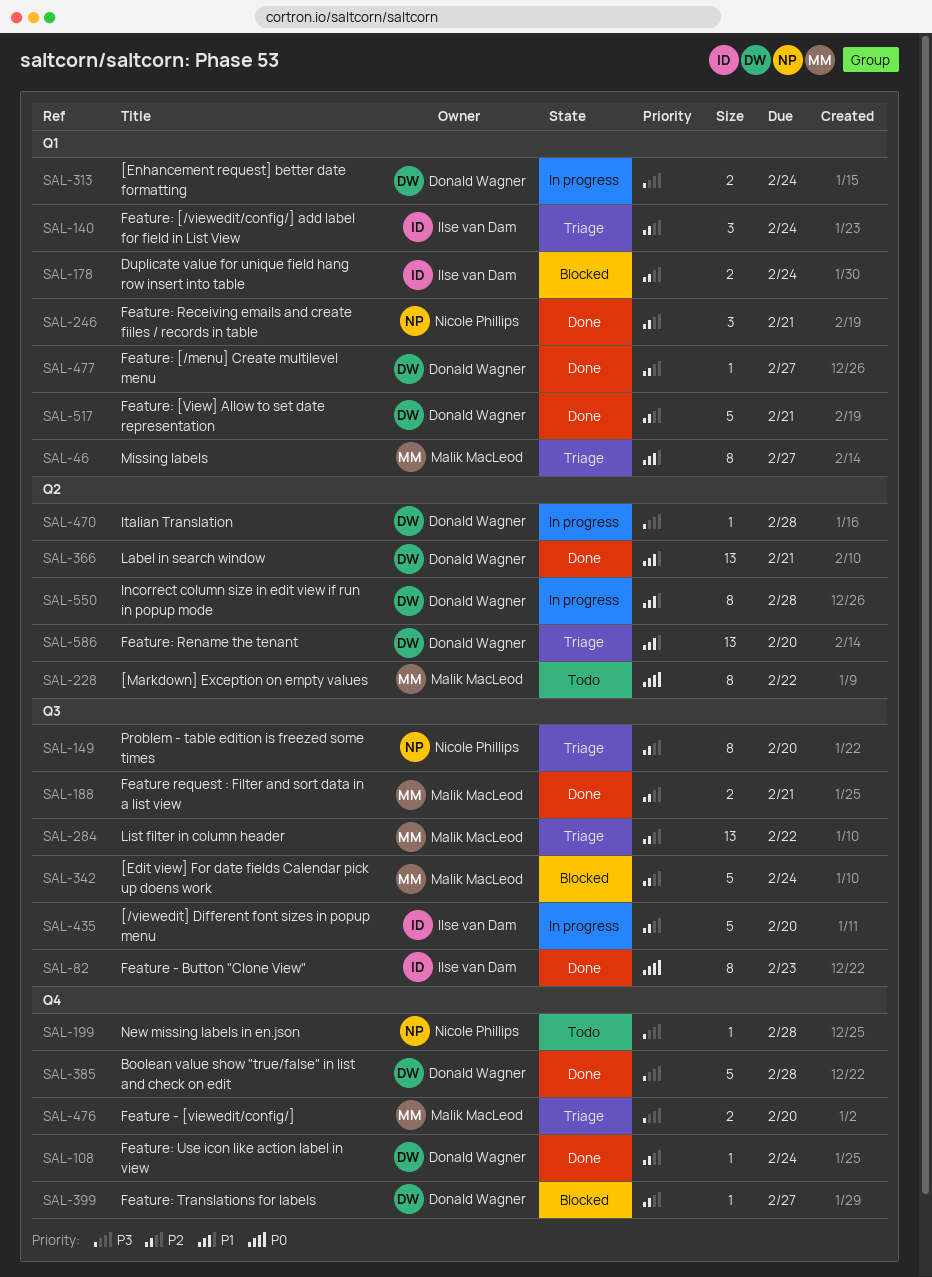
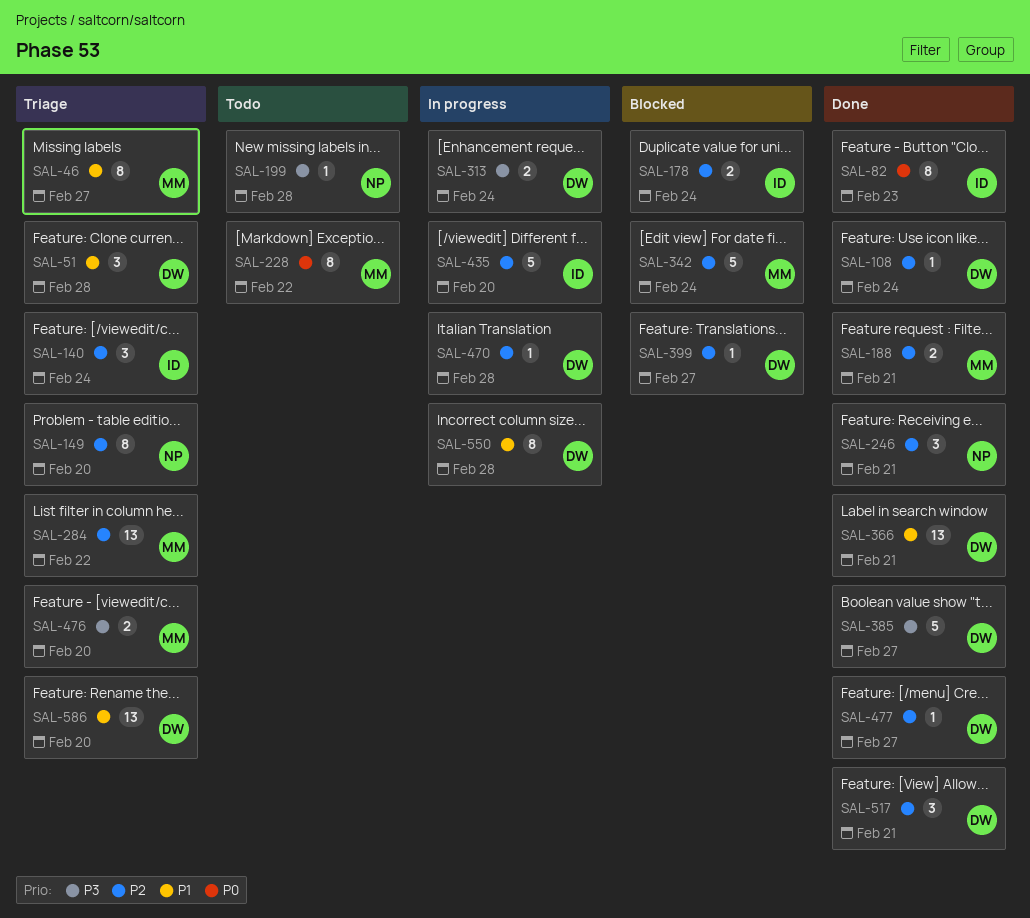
SAL-51: none -> present
SAL-385, due: Feb 28 -> Feb 27
SAL-470, priority: P3 -> P2
SAL-517, estimate: 5 -> 3

